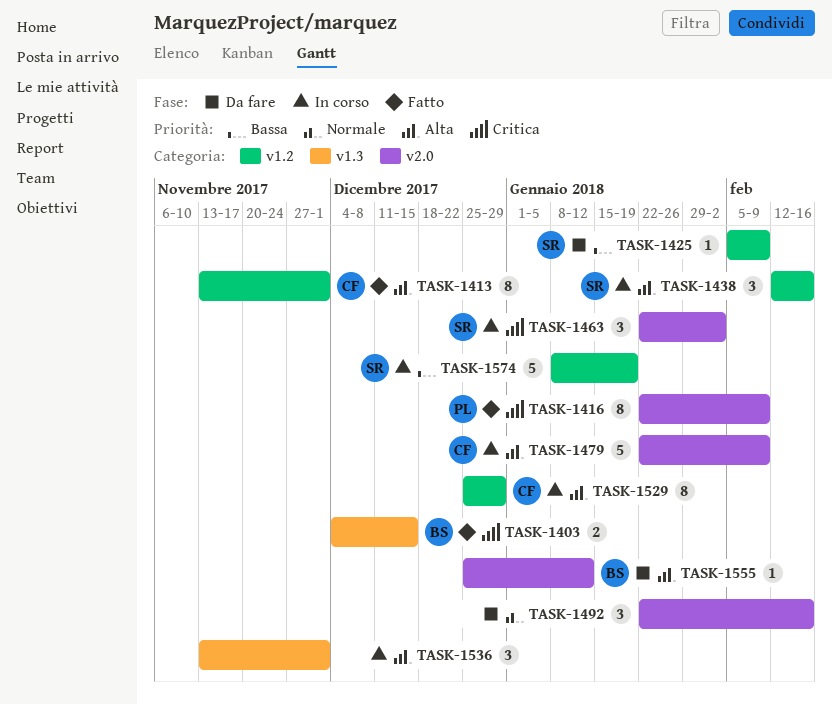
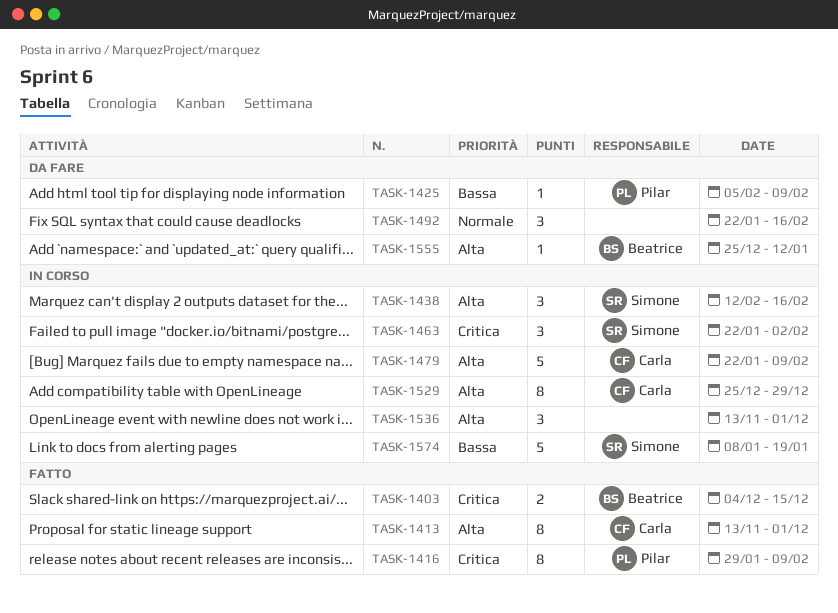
TASK-1416, start: Jan 22 -> Jan 29
TASK-1425, owner: Simone -> Pilar

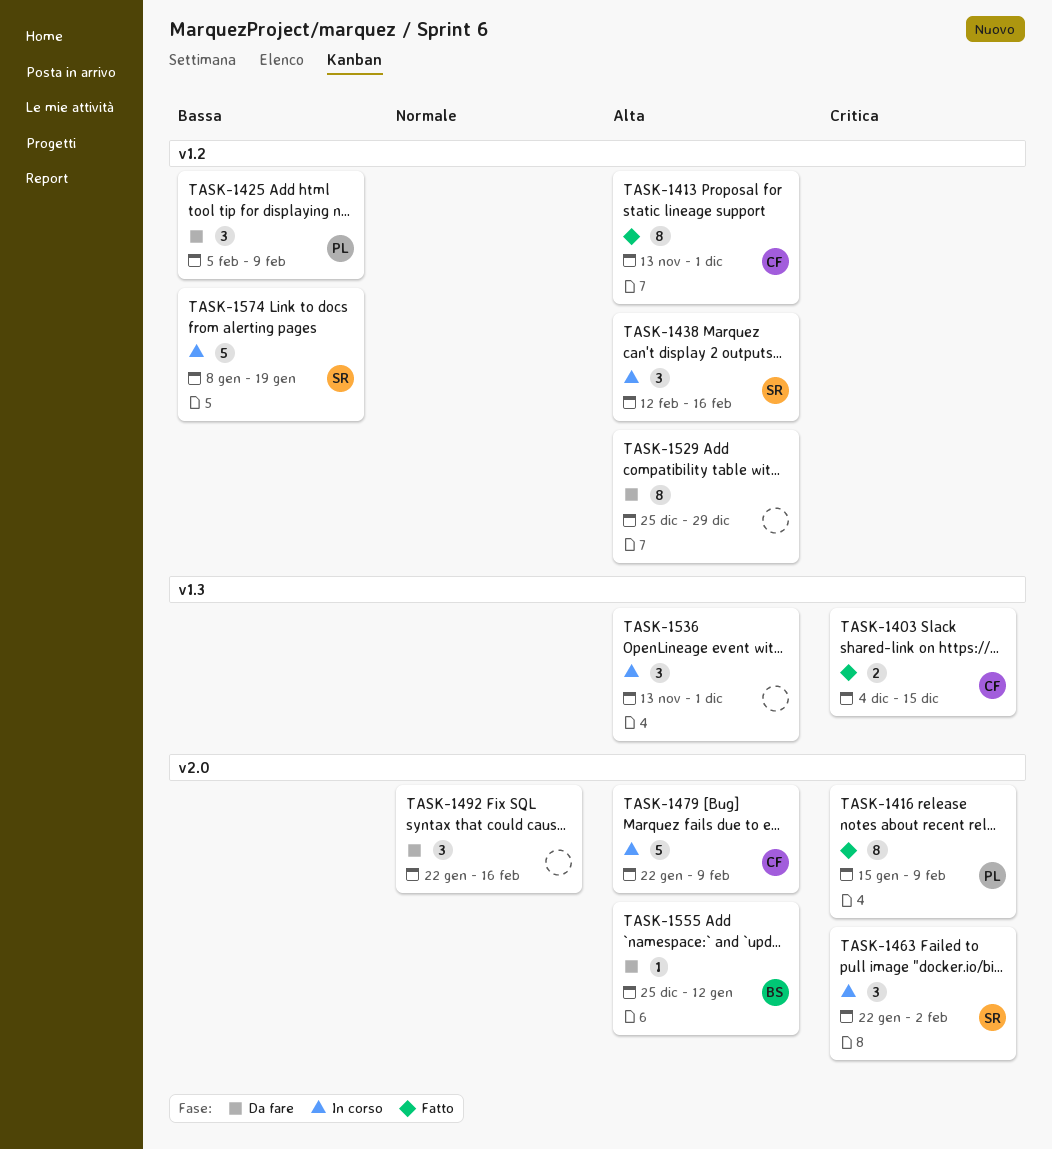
TASK-1403, owner: Beatrice -> Carla
TASK-1416, start: Jan 29 -> Jan 15
TASK-1425, estimate: 1 -> 3
TASK-1529, status: In corso -> Da fare
TASK-1529, owner: Carla -> none

